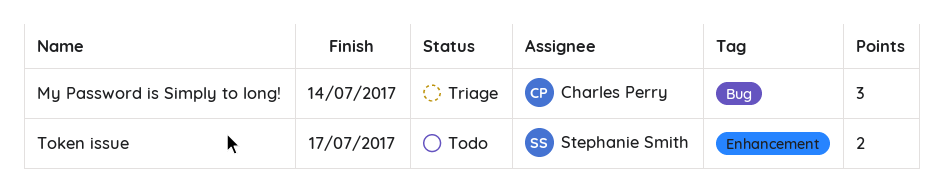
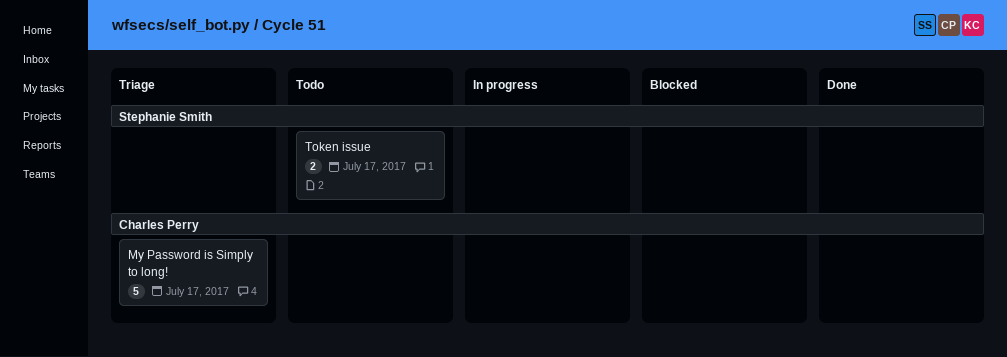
My Password is Simply to long!, estimate: 3 -> 5
My Password is Simply to long!, due: Jul 14 -> Jul 17

